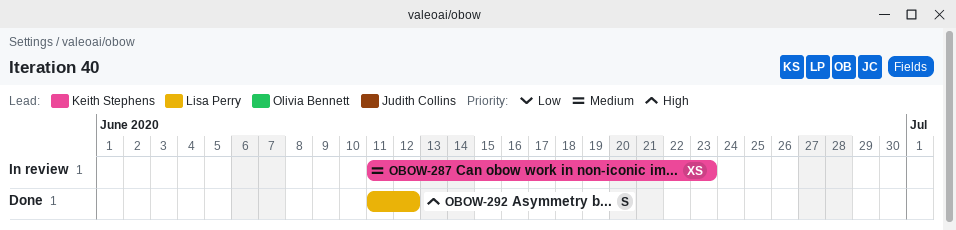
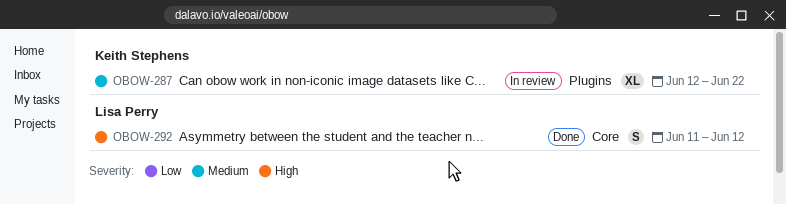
OBOW-287, estimate: XS -> XL
OBOW-287, start: Jun 11 -> Jun 12
OBOW-287, due: Jun 23 -> Jun 22

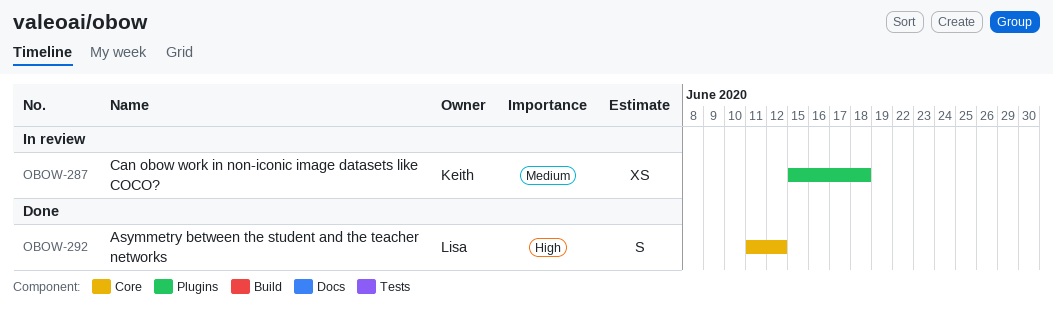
OBOW-287, estimate: XL -> XS
OBOW-287, start: Jun 12 -> Jun 15
OBOW-287, due: Jun 22 -> Jun 18

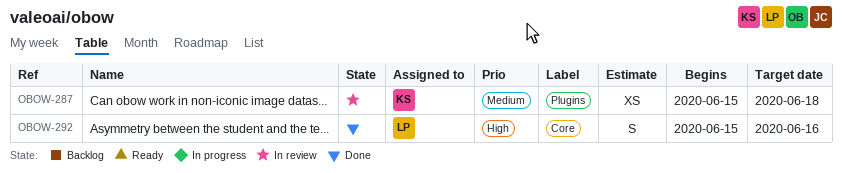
OBOW-292, start: Jun 11 -> Jun 15
OBOW-292, due: Jun 12 -> Jun 16

